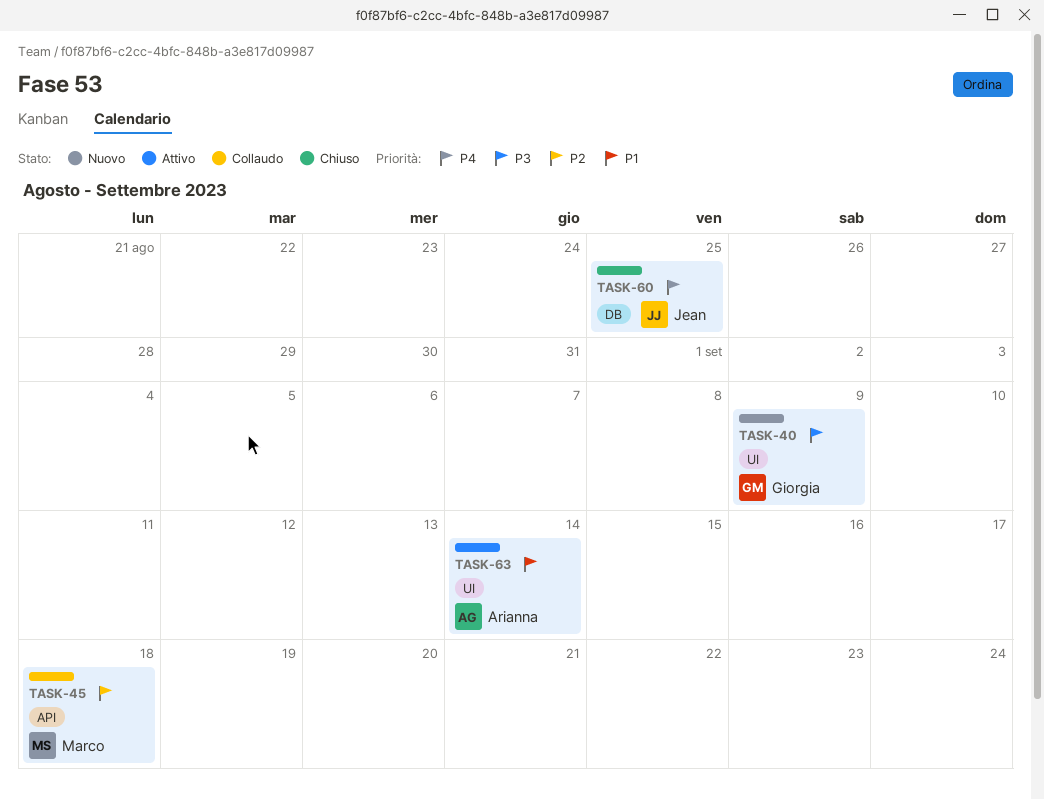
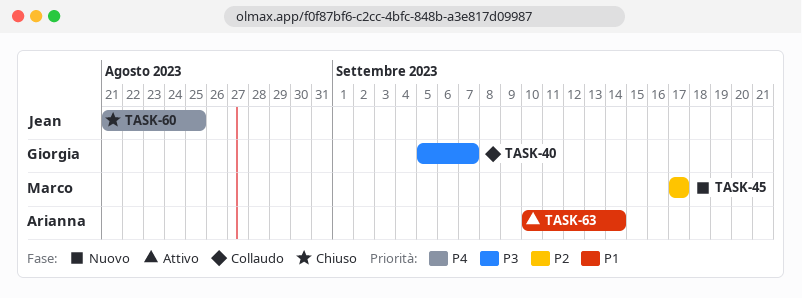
TASK-40, status: Nuovo -> Collaudo
TASK-40, due: Sep 9 -> Sep 7
TASK-45, status: Collaudo -> Nuovo
TASK-45, due: Sep 18 -> Sep 17

